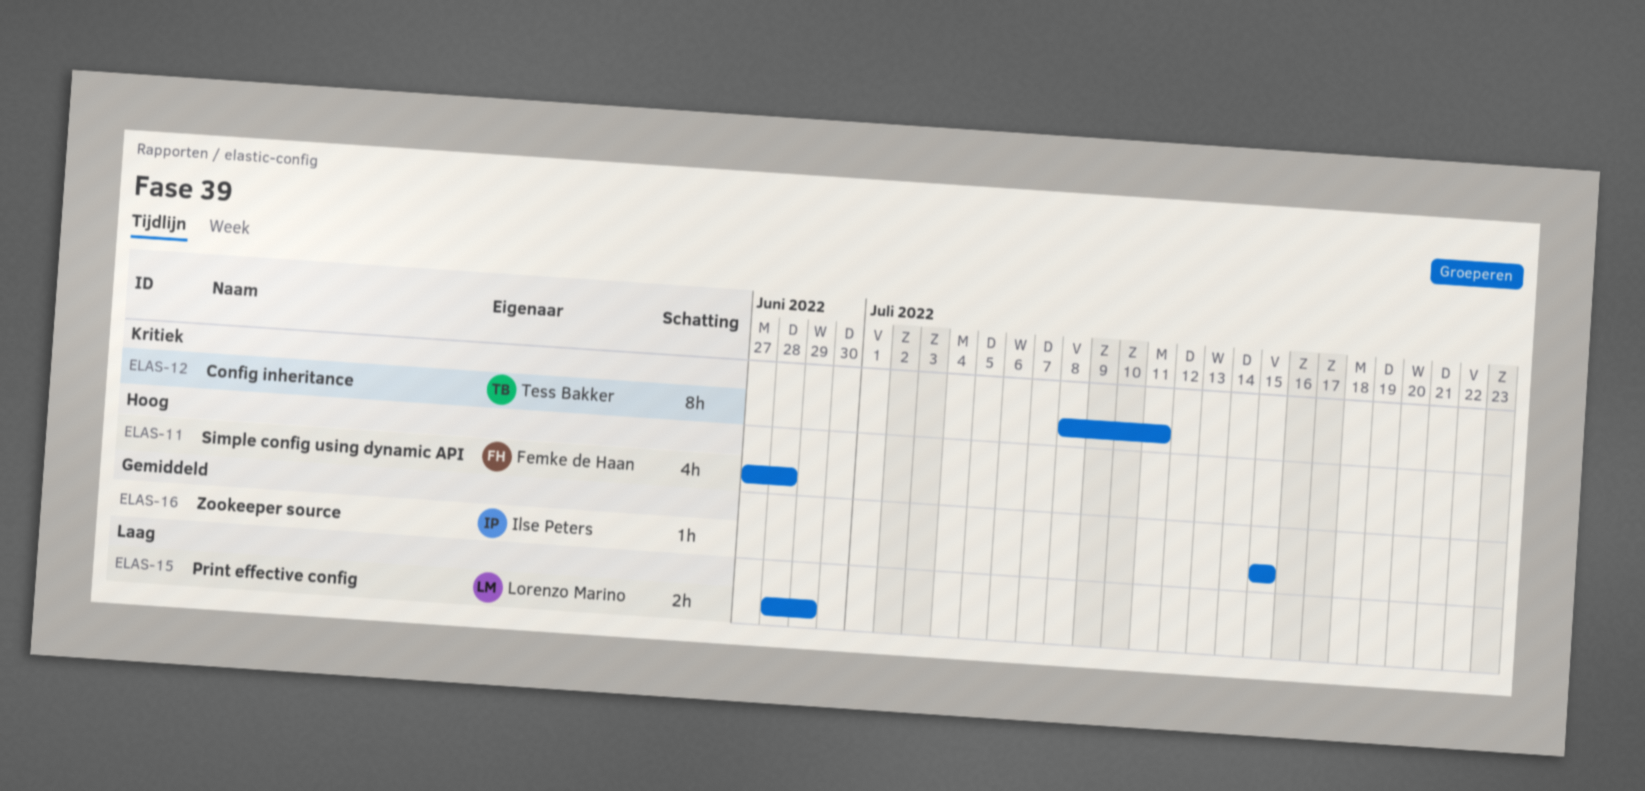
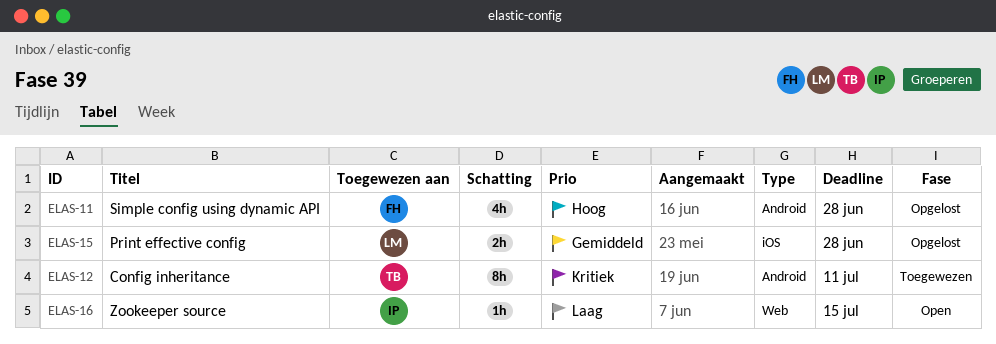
ELAS-15, priority: Laag -> Gemiddeld
ELAS-15, due: Jun 29 -> Jun 28
ELAS-16, priority: Gemiddeld -> Laag

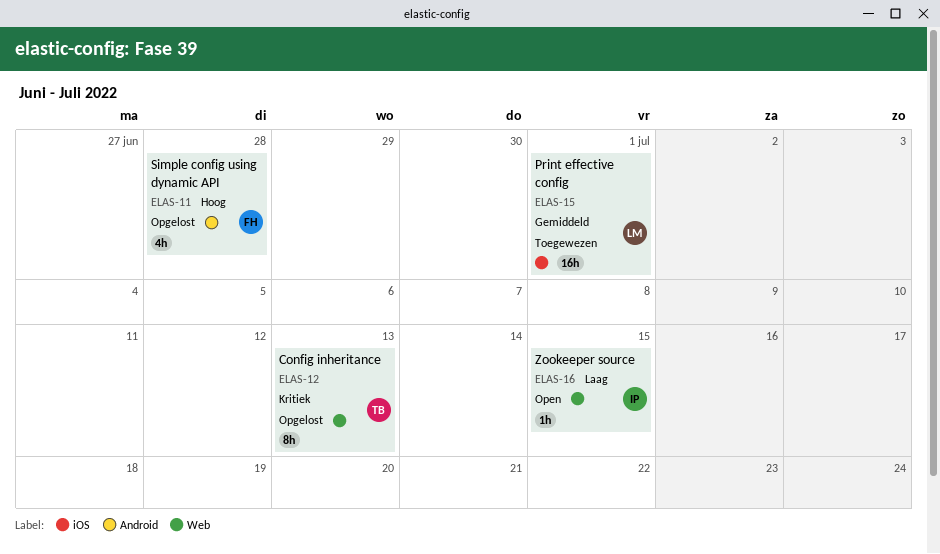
ELAS-12, status: Toegewezen -> Opgelost
ELAS-12, label: Android -> Web
ELAS-12, due: Jul 11 -> Jul 13
ELAS-15, status: Opgelost -> Toegewezen
ELAS-15, estimate: 2h -> 16h
ELAS-15, due: Jun 28 -> Jul 1

